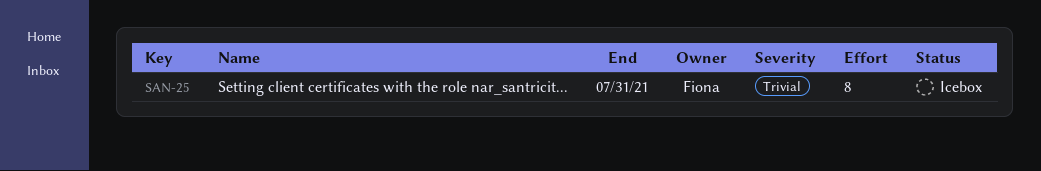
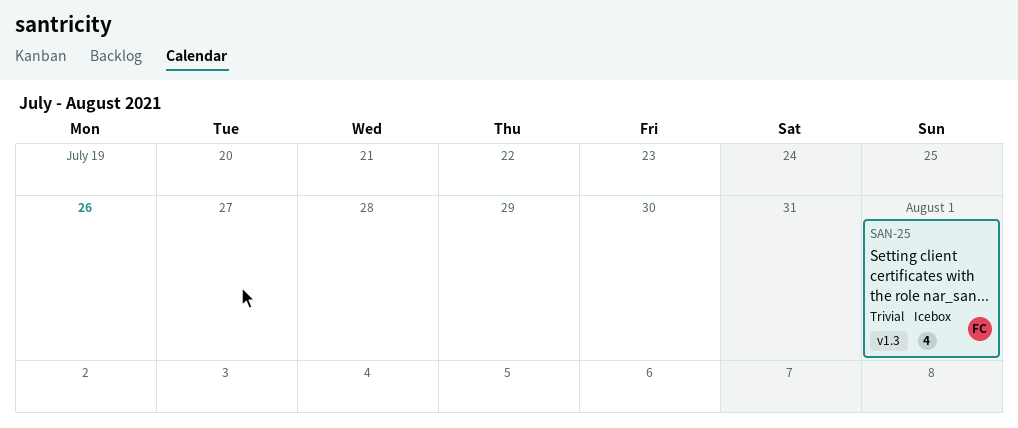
SAN-25, estimate: 8 -> 4
SAN-25, due: Jul 31 -> Aug 1

